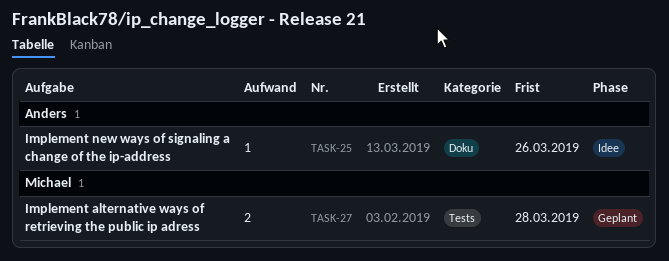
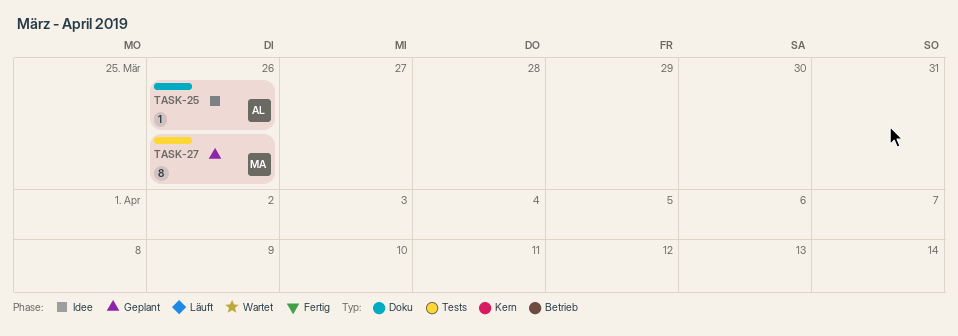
TASK-27, estimate: 2 -> 8
TASK-27, due: Mar 28 -> Mar 26

